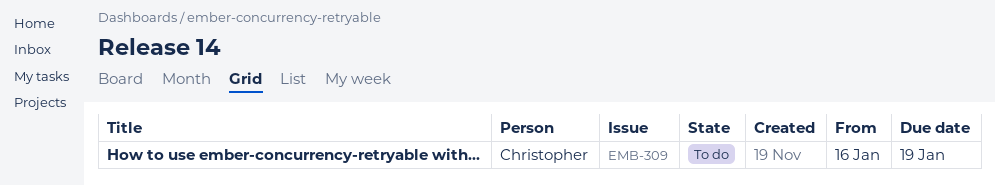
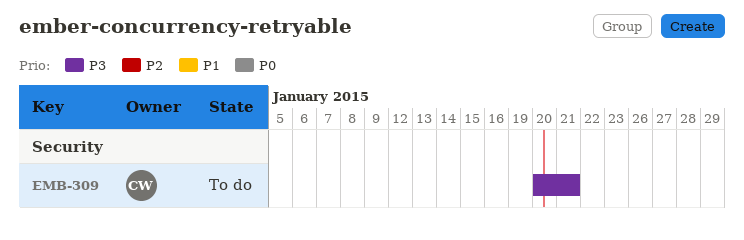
EMB-309, start: Jan 16 -> Jan 20
EMB-309, due: Jan 19 -> Jan 21

